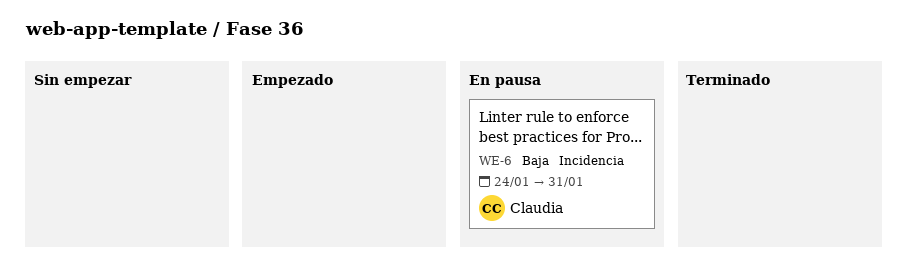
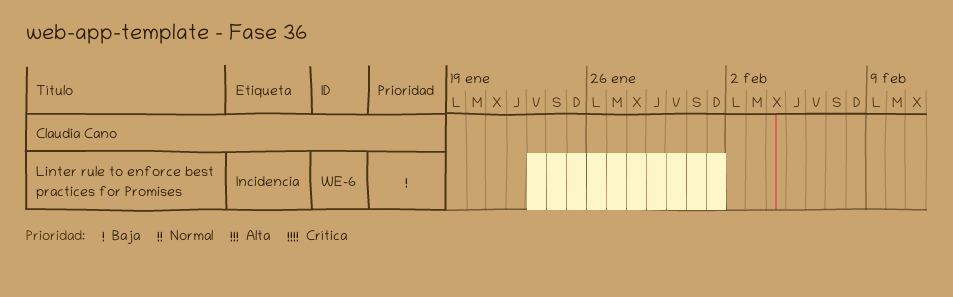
WE-6, start: Jan 24 -> Jan 23
WE-6, due: Jan 31 -> Feb 1

